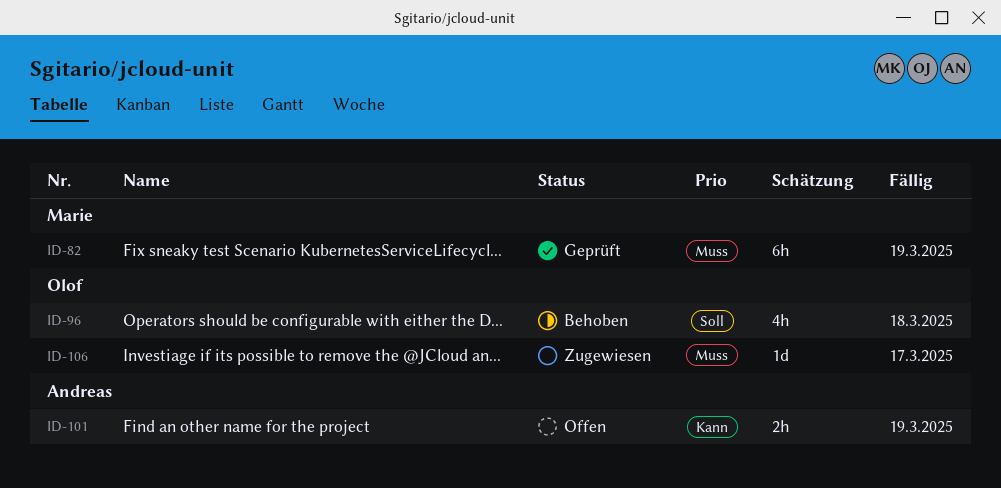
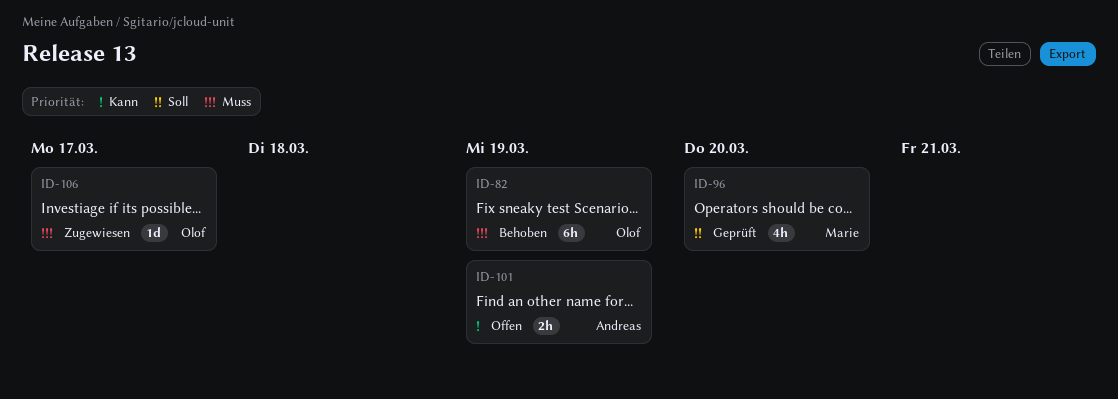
ID-82, status: Geprüft -> Behoben
ID-82, owner: Marie -> Olof
ID-96, status: Behoben -> Geprüft
ID-96, owner: Olof -> Marie
ID-96, due: Mar 18 -> Mar 20

